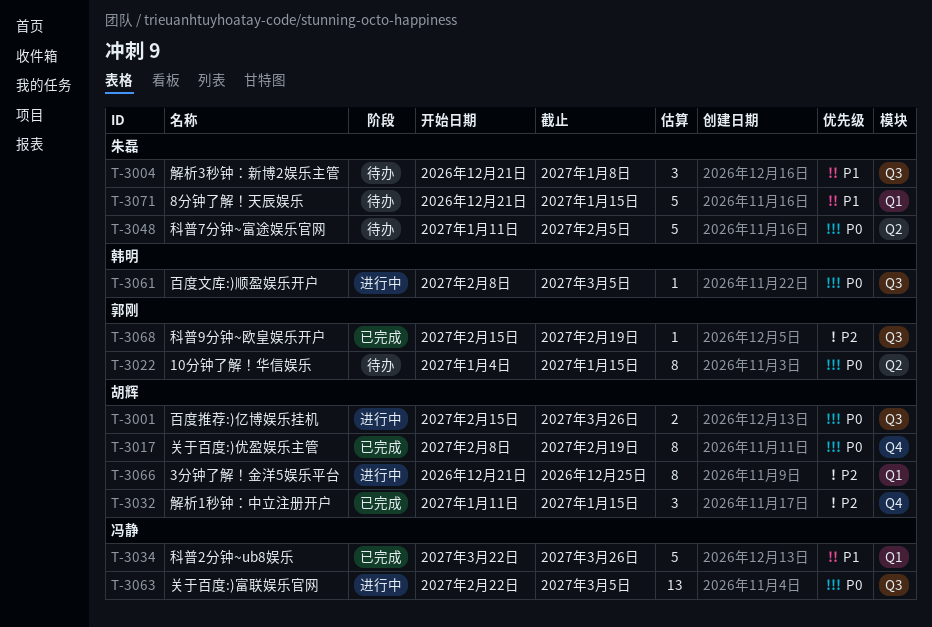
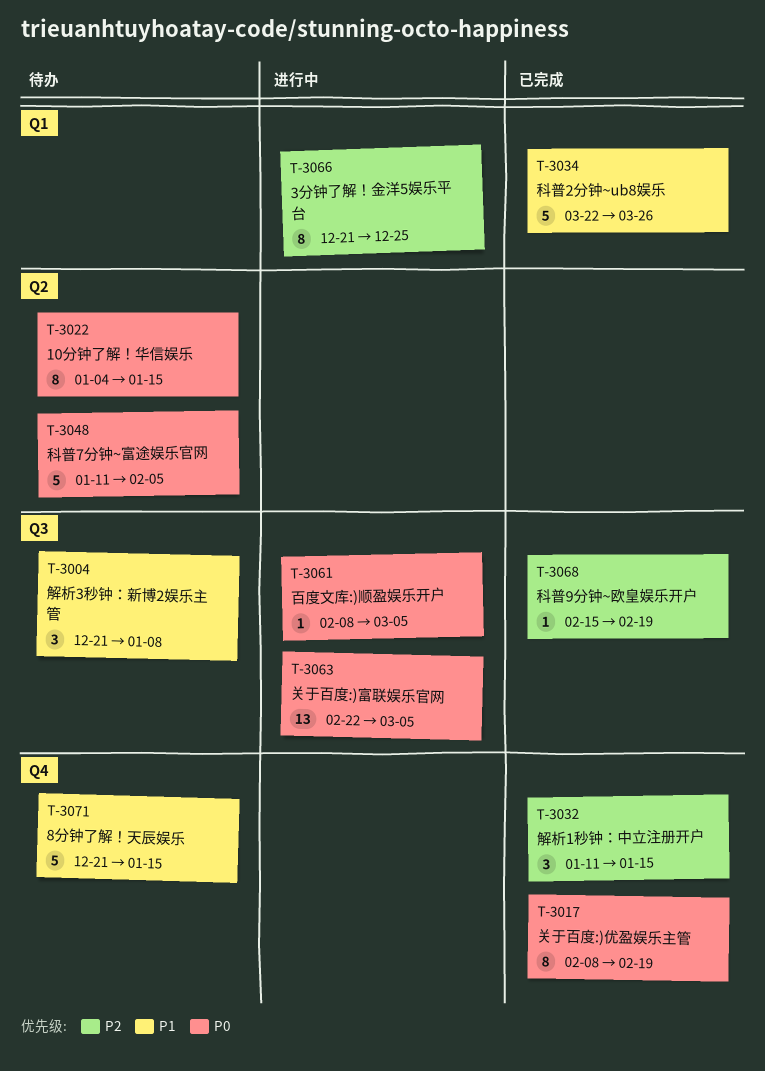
T-3001: present -> none
T-3071, label: Q1 -> Q4

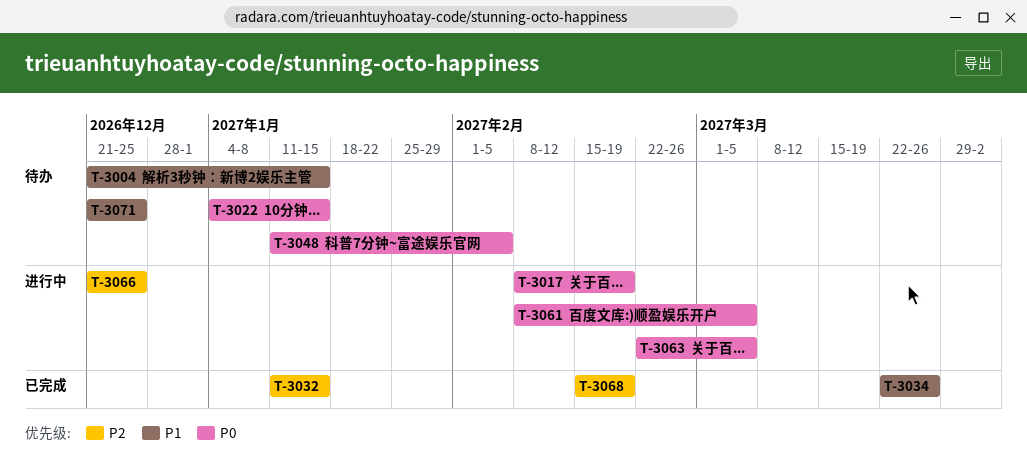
T-3004, due: Jan 8 -> Jan 15
T-3017, status: 已完成 -> 进行中
T-3071, due: Jan 15 -> Dec 25

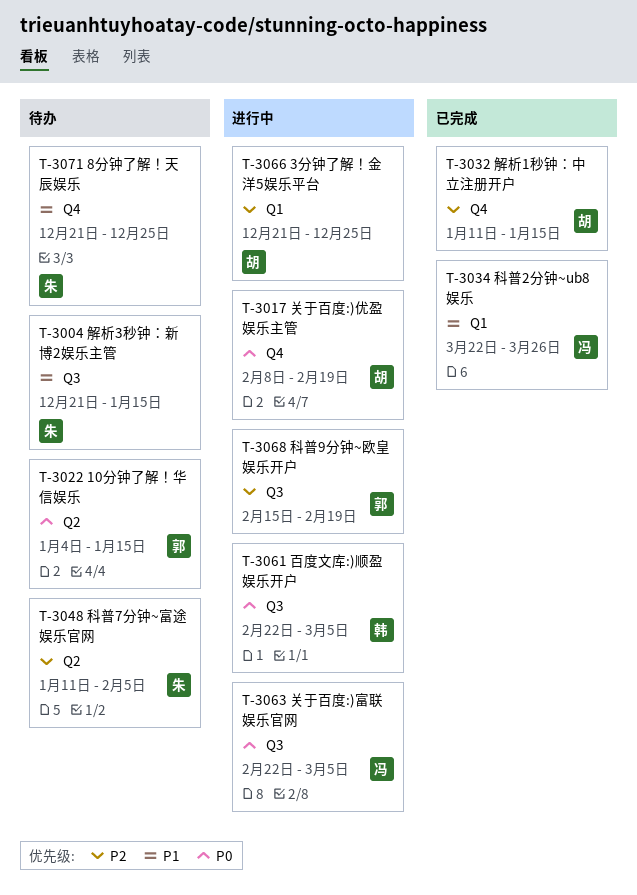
T-3048, priority: P0 -> P2
T-3061, start: Feb 8 -> Feb 22
T-3068, status: 已完成 -> 进行中

